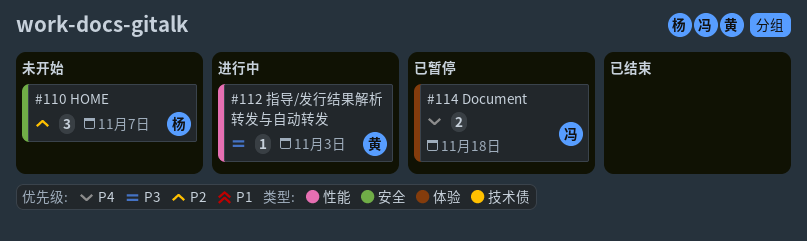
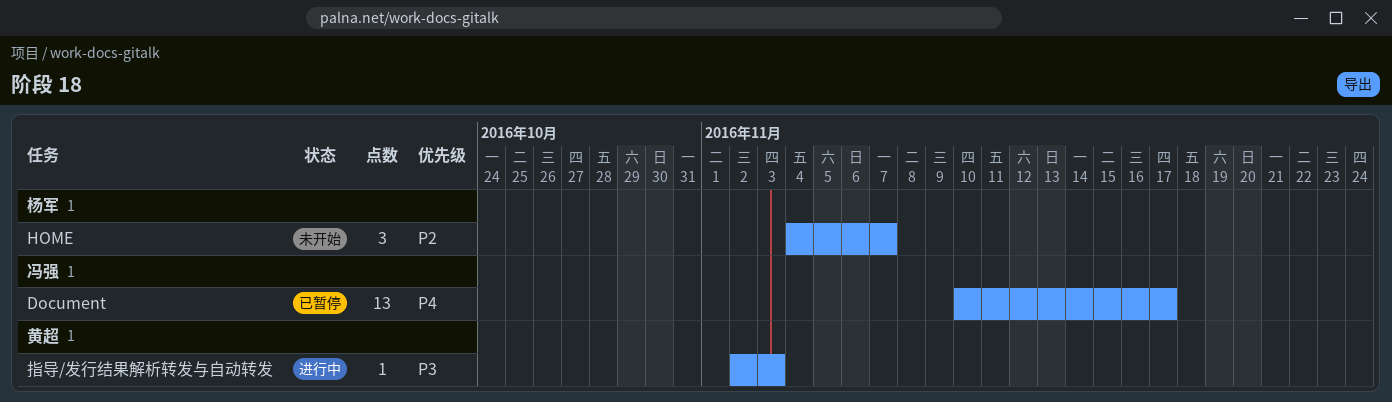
Document, estimate: 2 -> 13
Document, due: Nov 18 -> Nov 17

